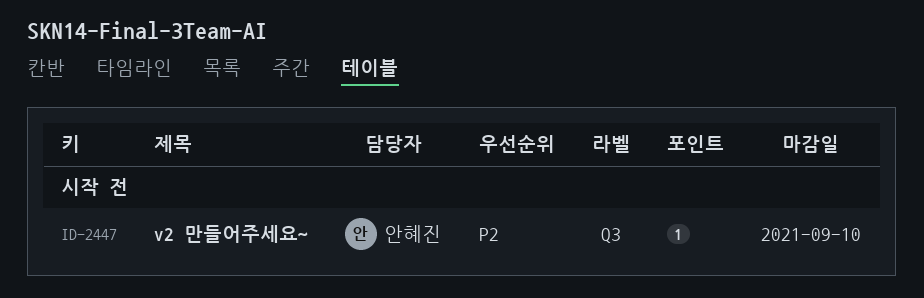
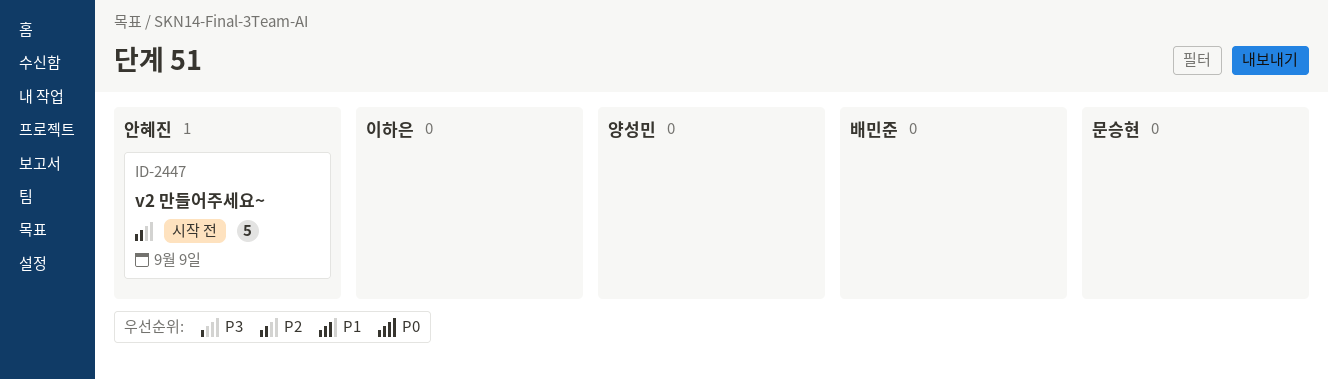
ID-2447, estimate: 1 -> 5
ID-2447, due: Sep 10 -> Sep 9

